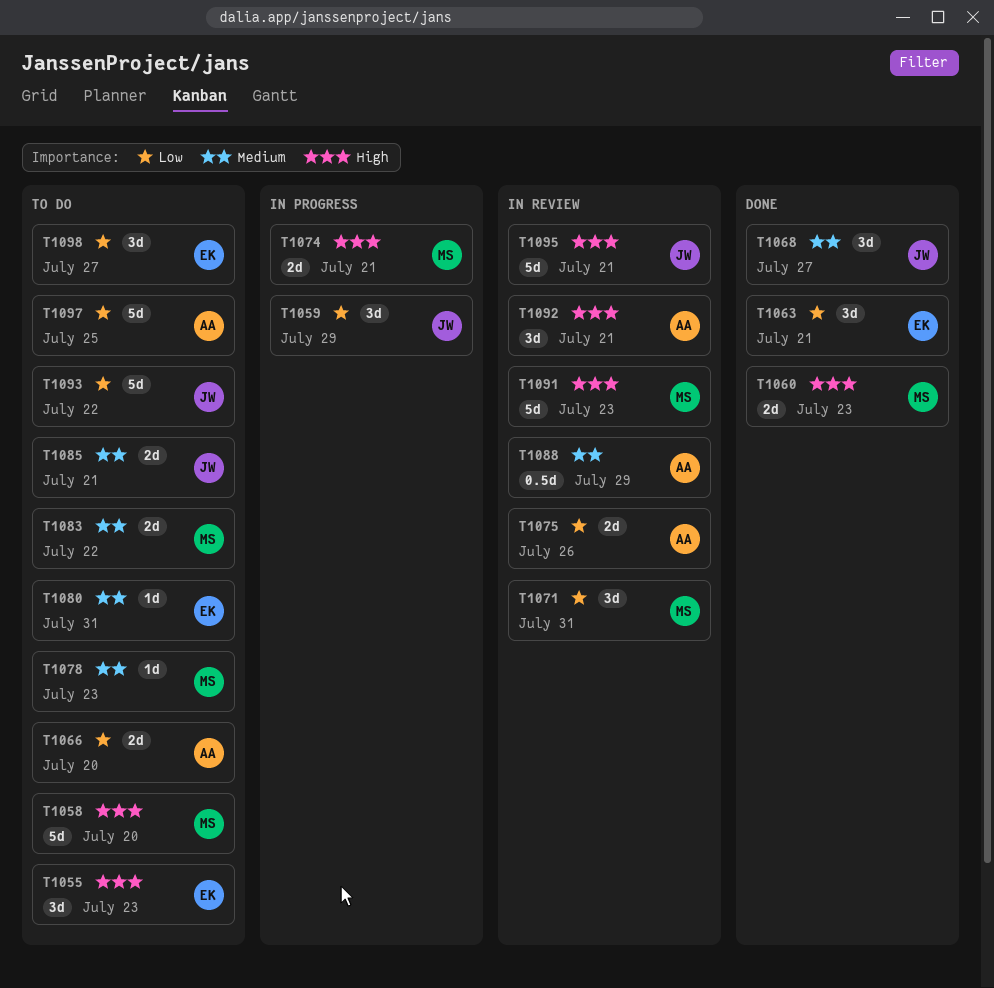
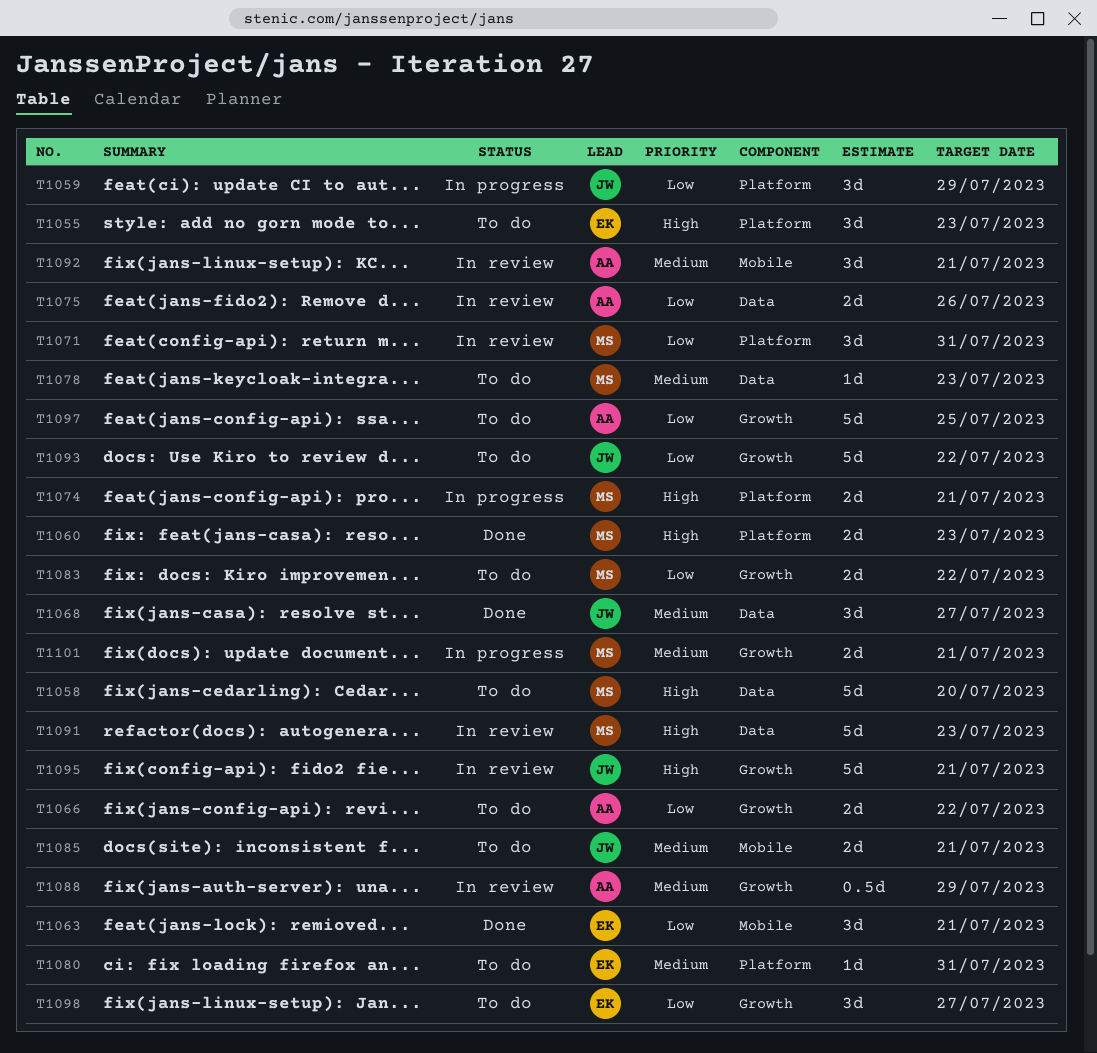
T1066, due: Jul 20 -> Jul 22
T1083, priority: Medium -> Low
T1092, priority: High -> Medium
T1101: none -> present

